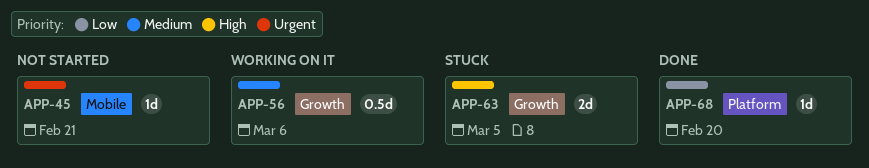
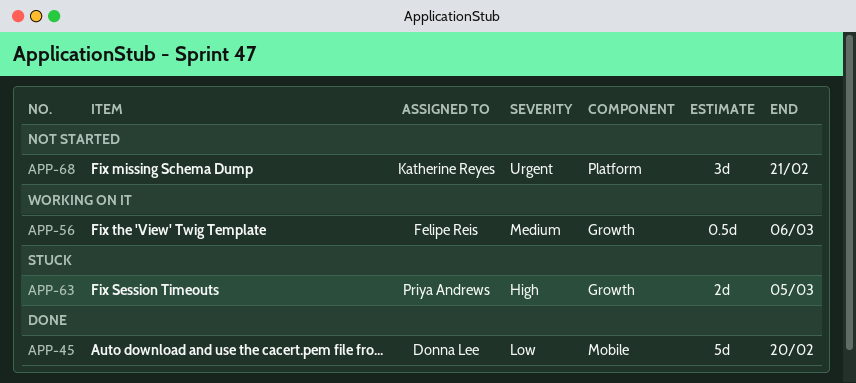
APP-45, status: Not started -> Done
APP-45, priority: Urgent -> Low
APP-45, estimate: 1d -> 5d
APP-45, due: Feb 21 -> Feb 20
APP-68, status: Done -> Not started
APP-68, priority: Low -> Urgent
APP-68, estimate: 1d -> 3d
APP-68, due: Feb 20 -> Feb 21

